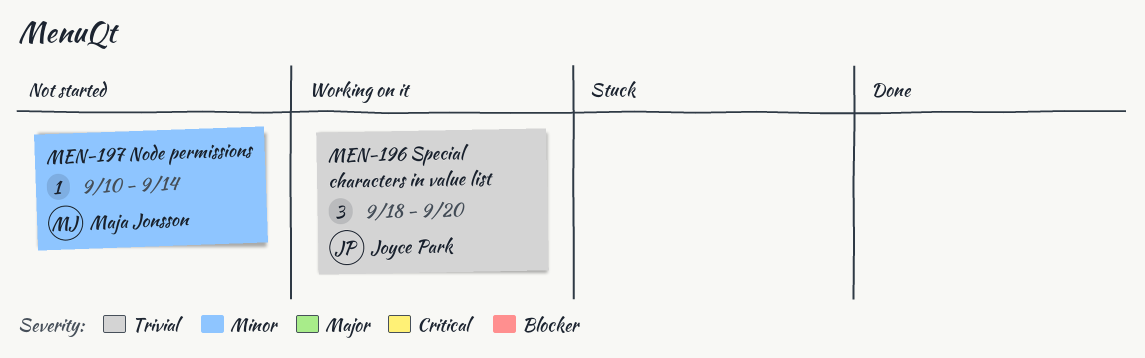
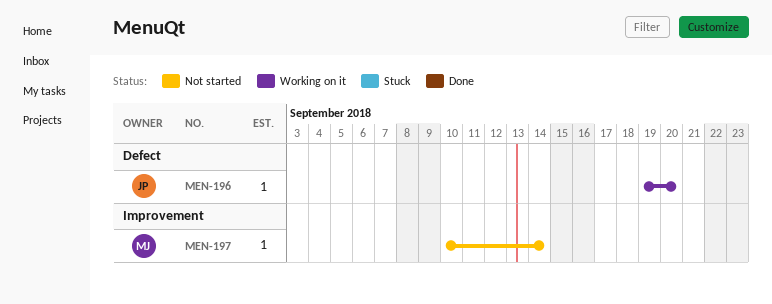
MEN-196, estimate: 3 -> 1
MEN-196, start: Sep 18 -> Sep 19

